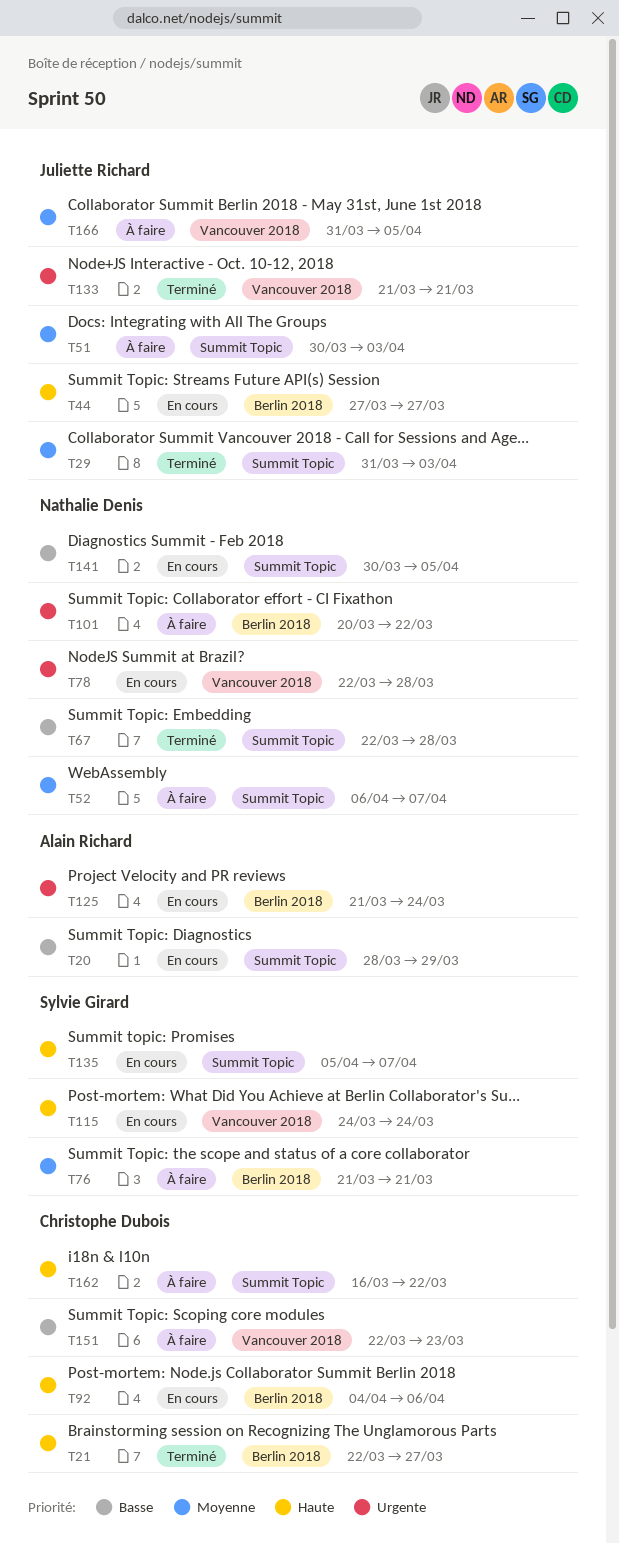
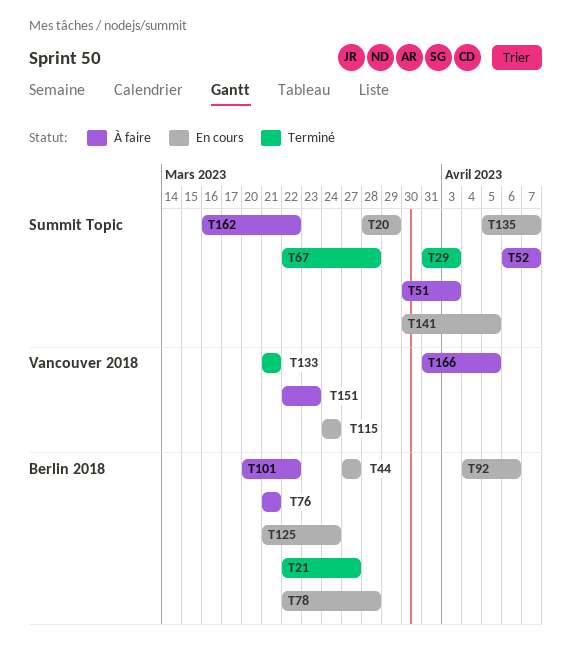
T78, label: Vancouver 2018 -> Berlin 2018

